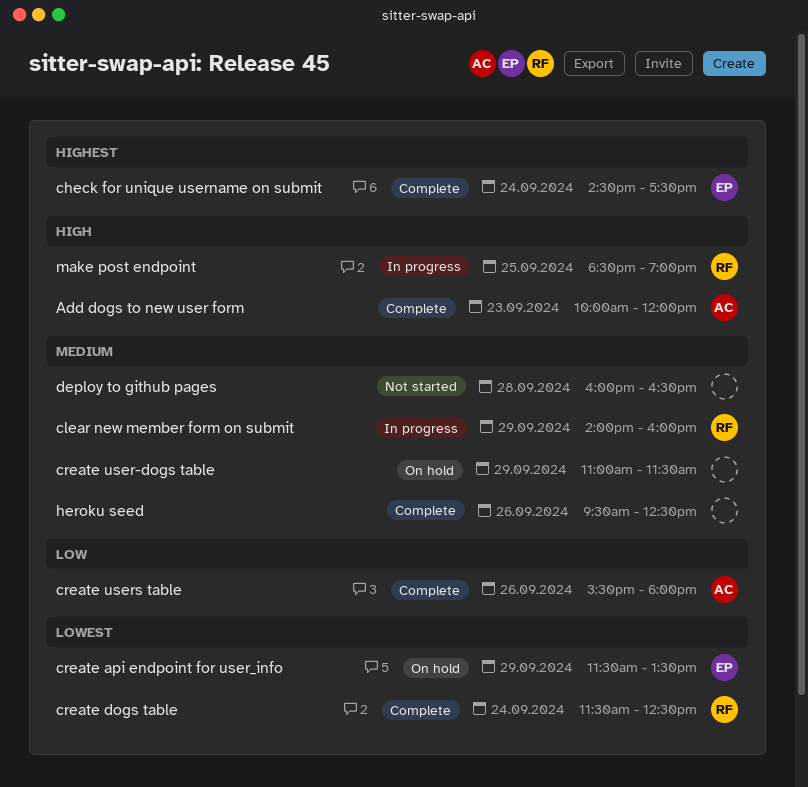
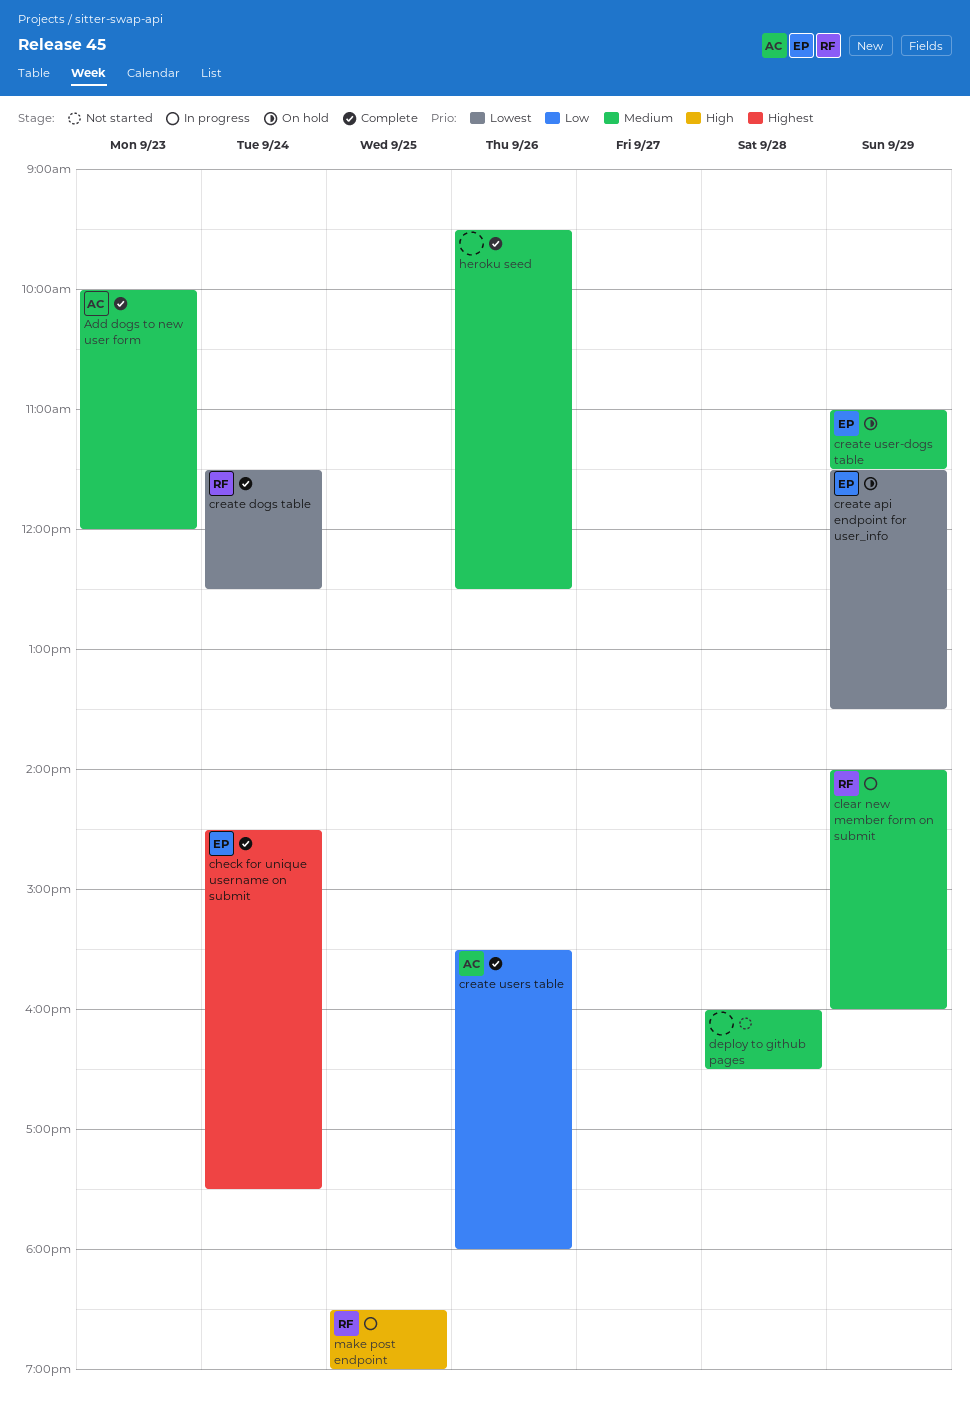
Add dogs to new user form, priority: High -> Medium
create user-dogs table, owner: none -> EP

